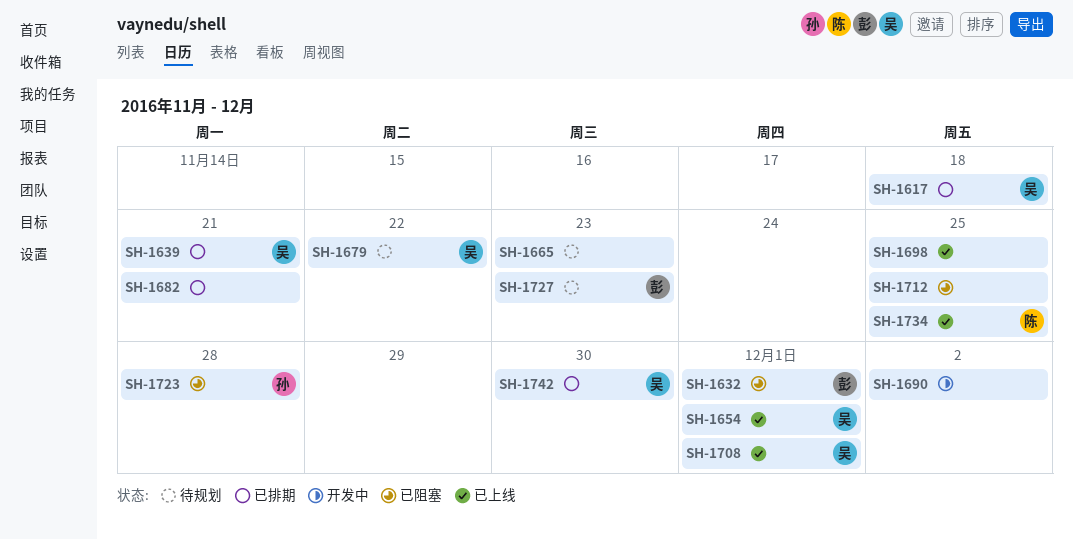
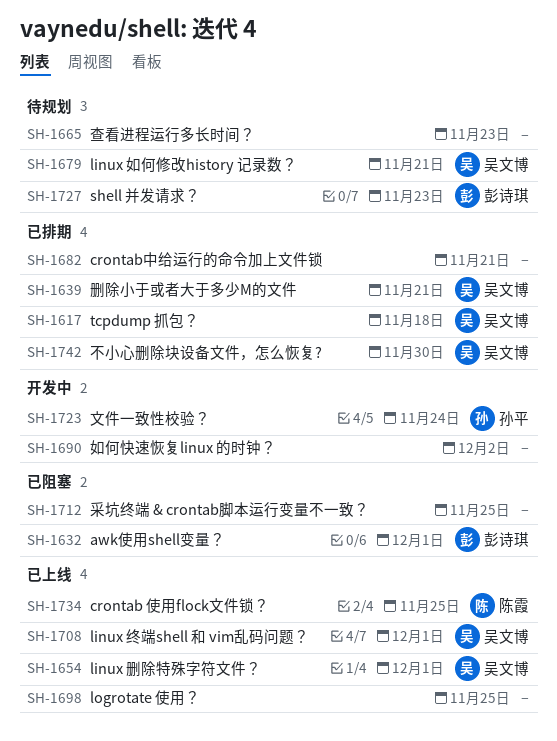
SH-1679, due: Nov 22 -> Nov 21
SH-1723, status: 已阻塞 -> 开发中
SH-1723, due: Nov 28 -> Nov 24

